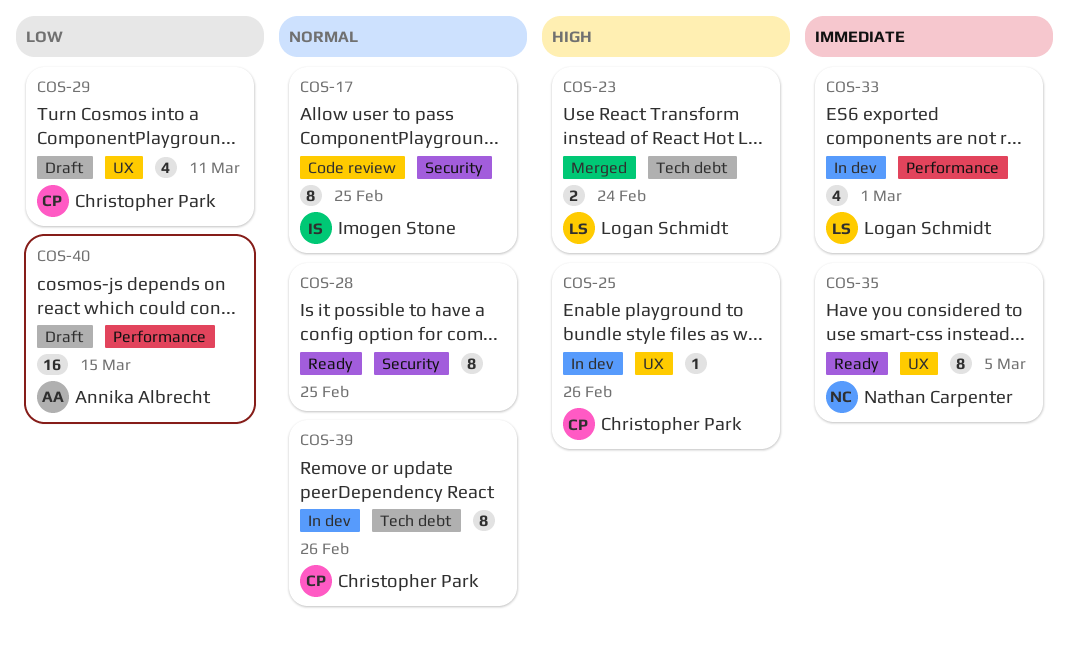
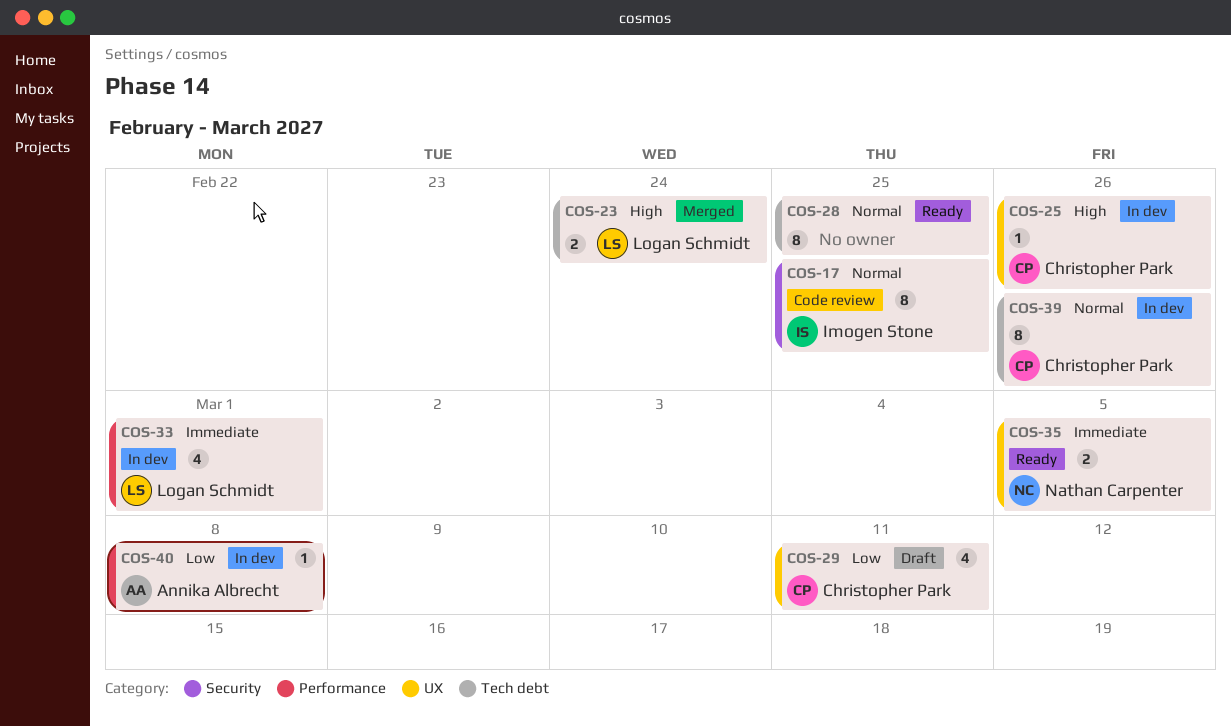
COS-28, label: Security -> Tech debt
COS-35, estimate: 8 -> 2
COS-40, status: Draft -> In dev
COS-40, estimate: 16 -> 1
COS-40, due: Mar 15 -> Mar 8

